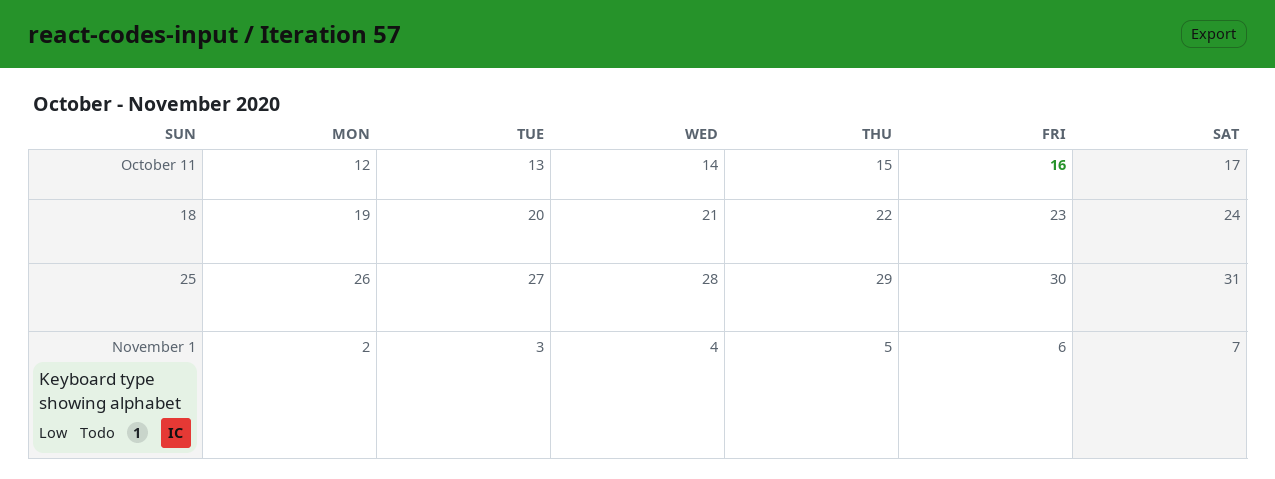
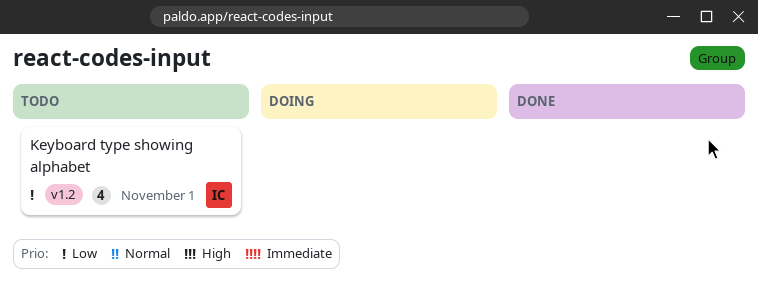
Keyboard type showing alphabet, estimate: 1 -> 4

